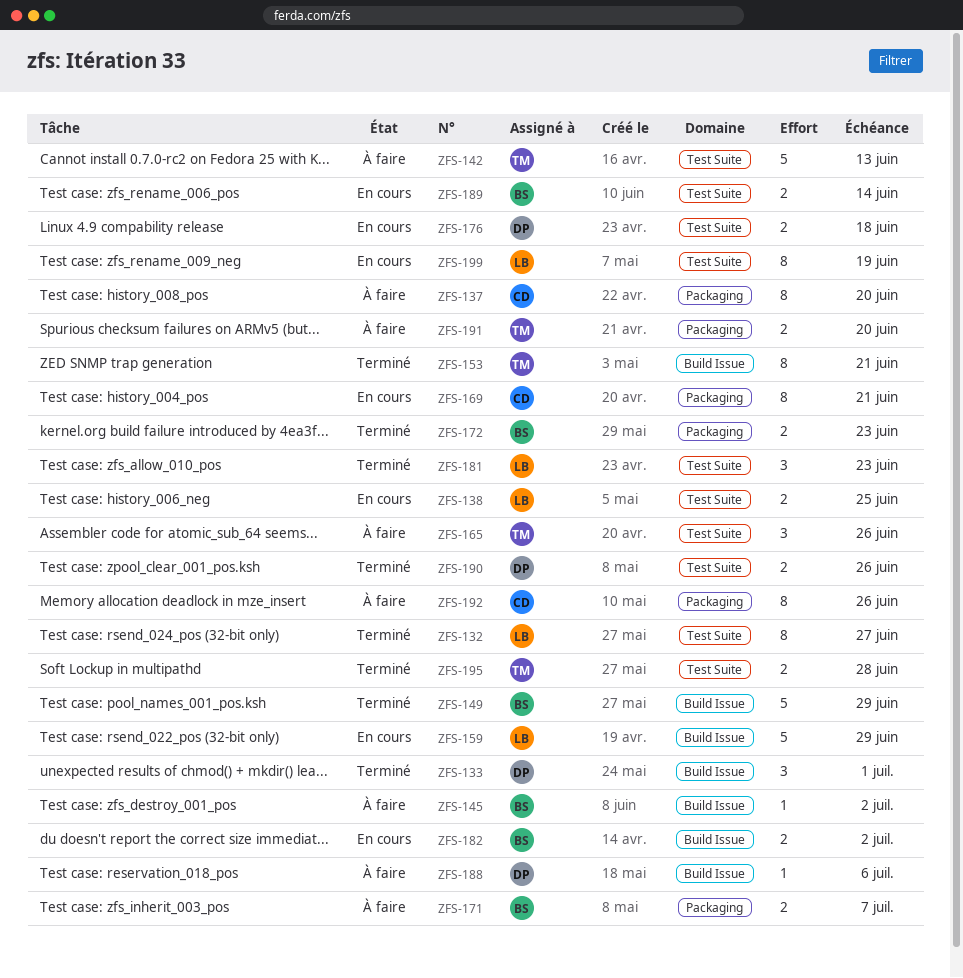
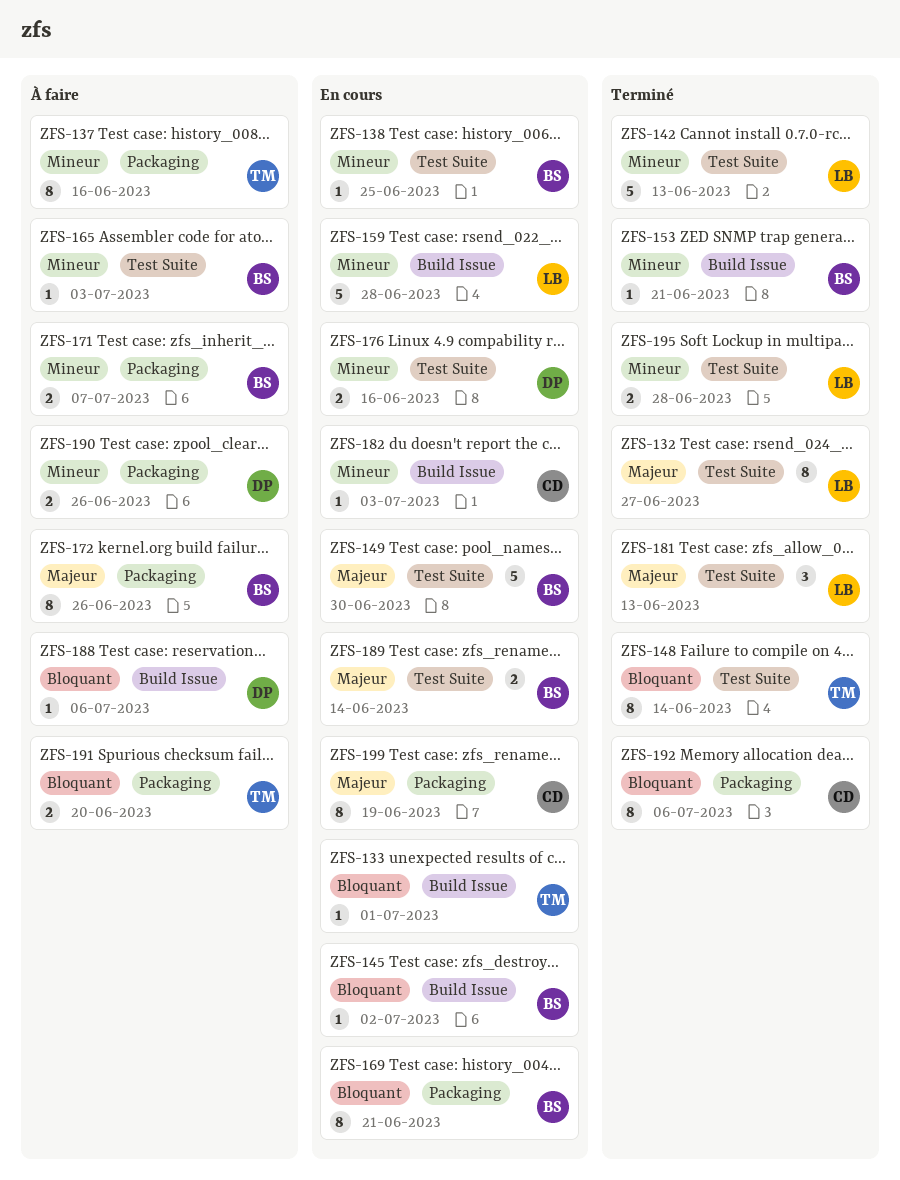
ZFS-133, status: Terminé -> En cours
ZFS-133, owner: DP -> TM
ZFS-133, estimate: 3 -> 1
ZFS-137, owner: CD -> TM
ZFS-137, due: Jun 20 -> Jun 16
ZFS-138, owner: LB -> BS
ZFS-138, estimate: 2 -> 1
ZFS-142, status: À faire -> Terminé
ZFS-142, owner: TM -> LB
ZFS-145, status: À faire -> En cours
ZFS-148: none -> present
ZFS-149, status: Terminé -> En cours
ZFS-149, label: Build Issue -> Test Suite
ZFS-149, due: Jun 29 -> Jun 30
ZFS-153, owner: TM -> BS
ZFS-153, estimate: 8 -> 1
ZFS-159, due: Jun 29 -> Jun 28
ZFS-165, owner: TM -> BS
ZFS-165, estimate: 3 -> 1
ZFS-165, due: Jun 26 -> Jul 3
ZFS-169, owner: CD -> BS
ZFS-172, status: Terminé -> À faire
ZFS-172, estimate: 2 -> 8
ZFS-172, due: Jun 23 -> Jun 26
ZFS-176, due: Jun 18 -> Jun 16
ZFS-181, due: Jun 23 -> Jun 13
ZFS-182, owner: BS -> CD
ZFS-182, estimate: 2 -> 1
ZFS-182, due: Jul 2 -> Jul 3
ZFS-190, status: Terminé -> À faire
ZFS-190, label: Test Suite -> Packaging
ZFS-192, status: À faire -> Terminé
ZFS-192, due: Jun 26 -> Jul 6
ZFS-195, owner: TM -> LB
ZFS-199, owner: LB -> CD
ZFS-199, label: Test Suite -> Packaging

